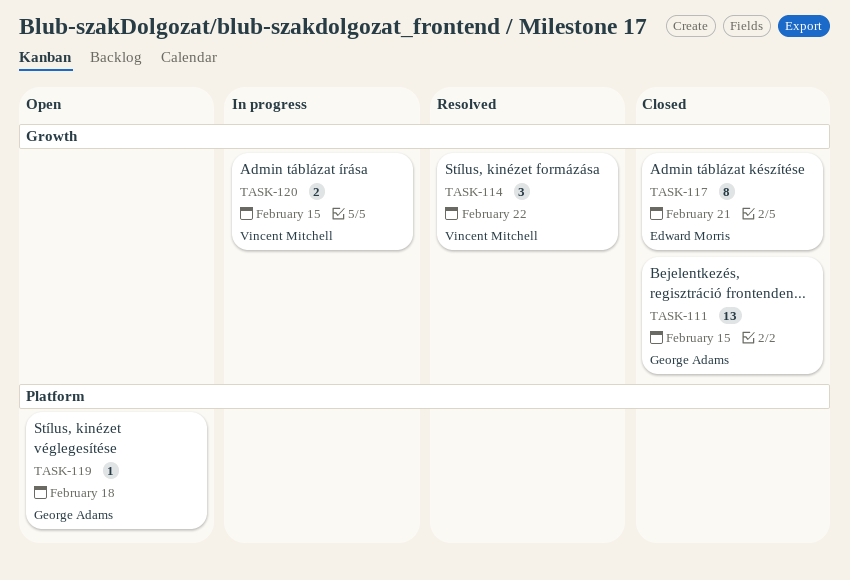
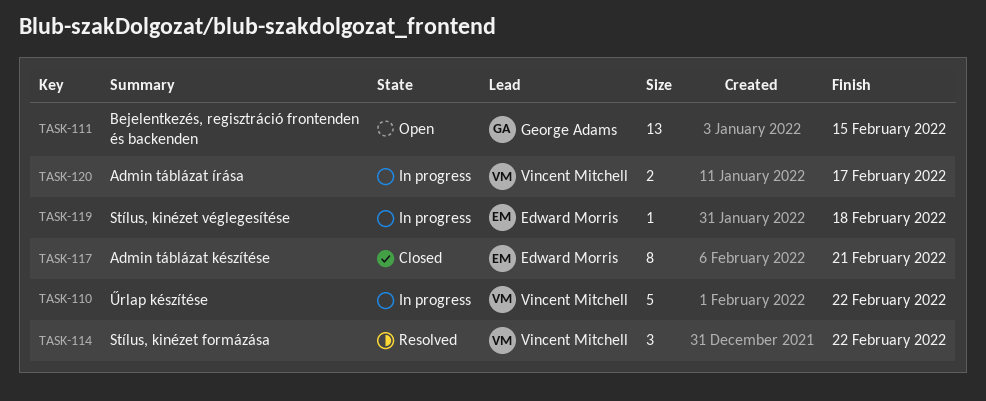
TASK-110: none -> present
TASK-111, status: Closed -> Open
TASK-119, status: Open -> In progress
TASK-119, owner: George Adams -> Edward Morris
TASK-120, due: Feb 15 -> Feb 17

